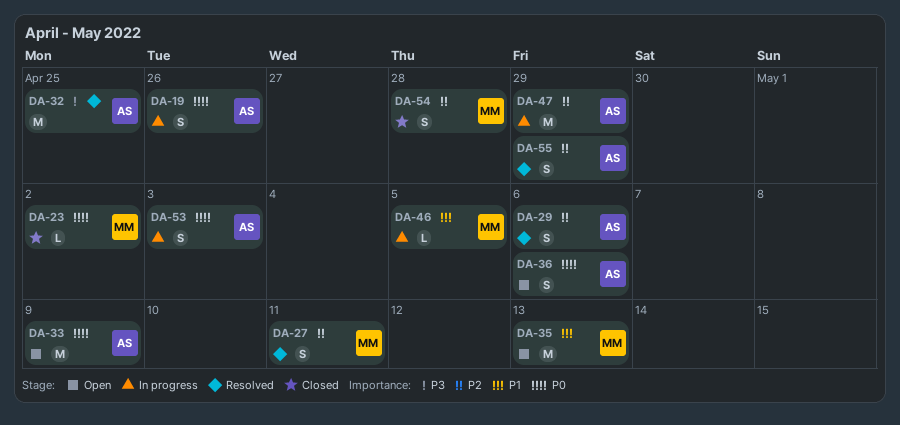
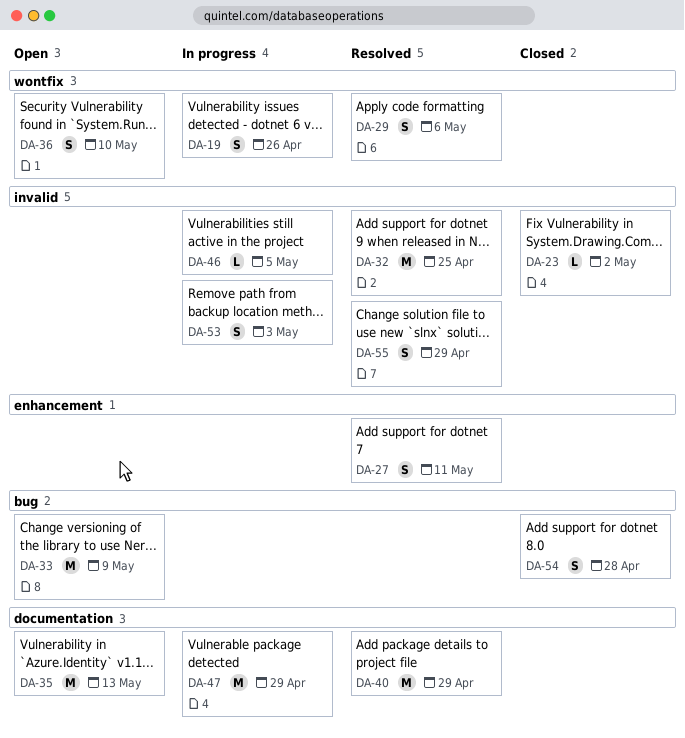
DA-36, due: May 6 -> May 10
DA-40: none -> present

